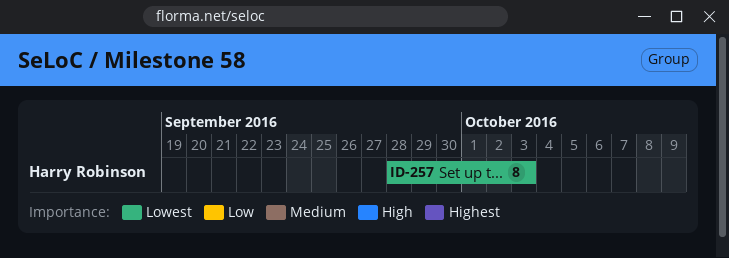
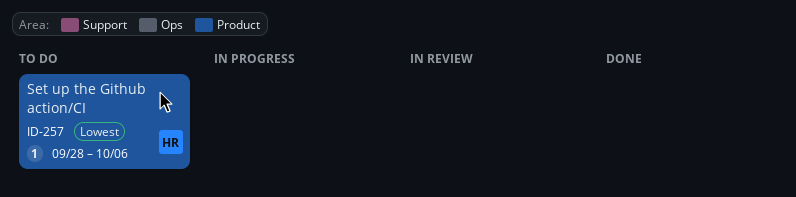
ID-257, estimate: 8 -> 1
ID-257, due: Oct 3 -> Oct 6

